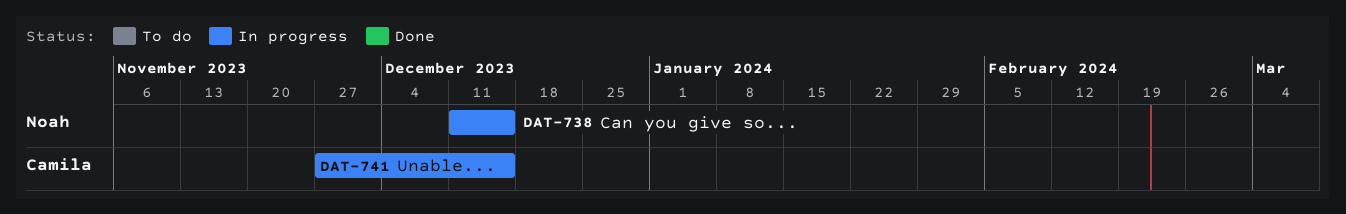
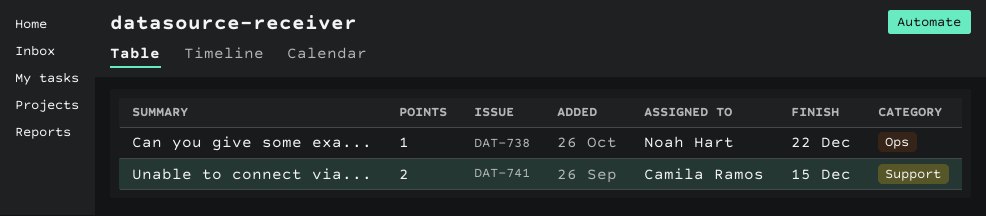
DAT-738, due: Dec 15 -> Dec 22

